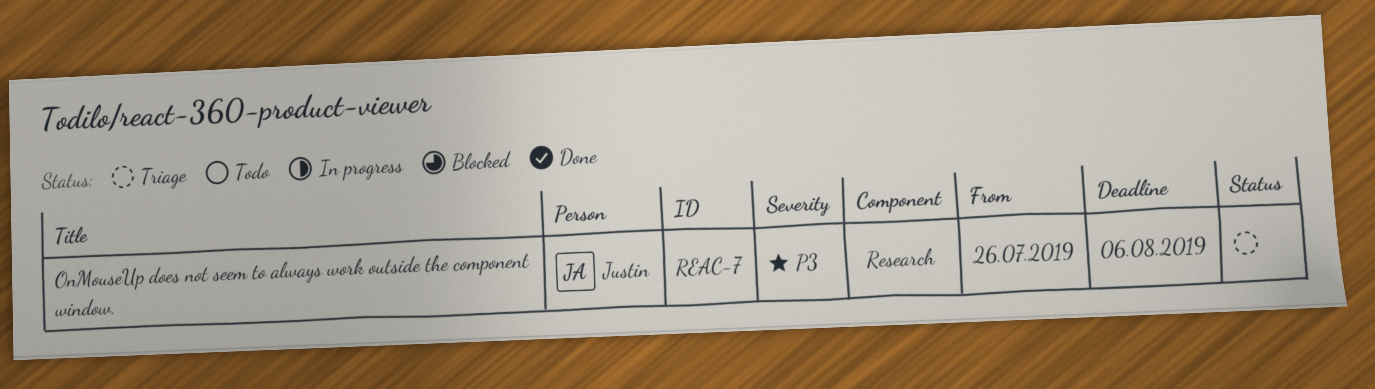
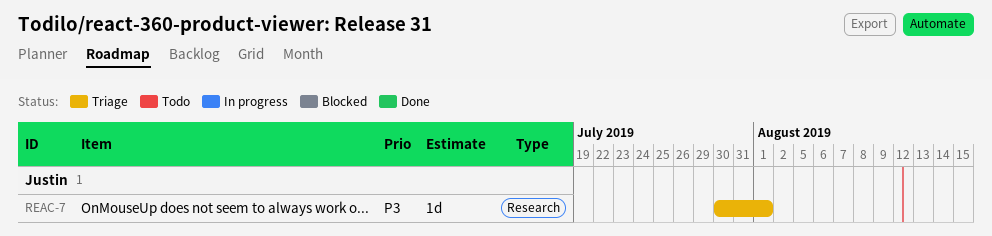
REAC-7, start: Jul 26 -> Jul 30
REAC-7, due: Aug 6 -> Aug 1

